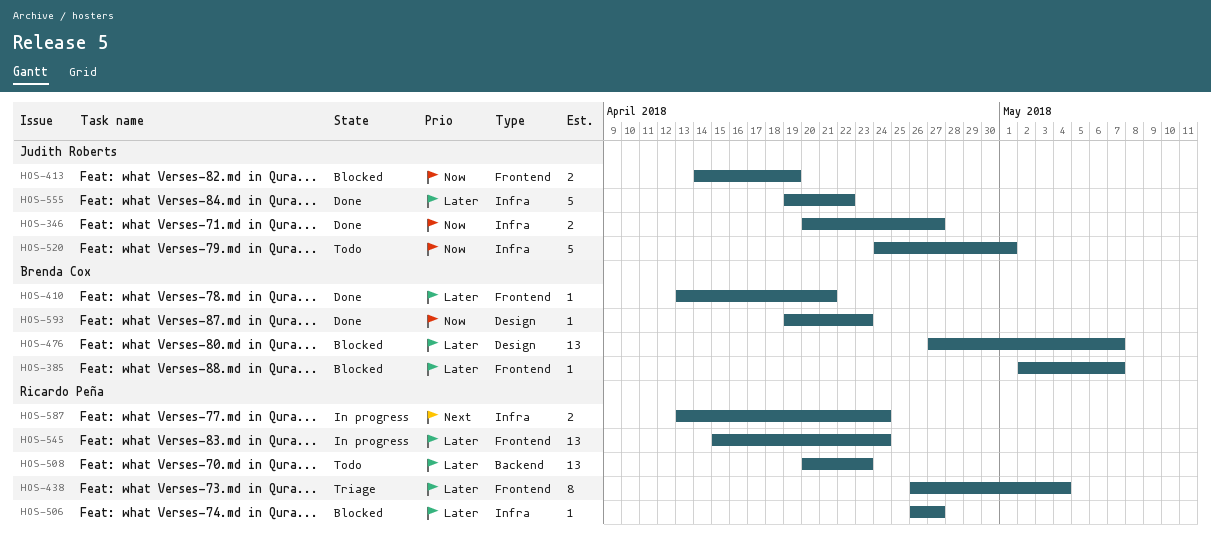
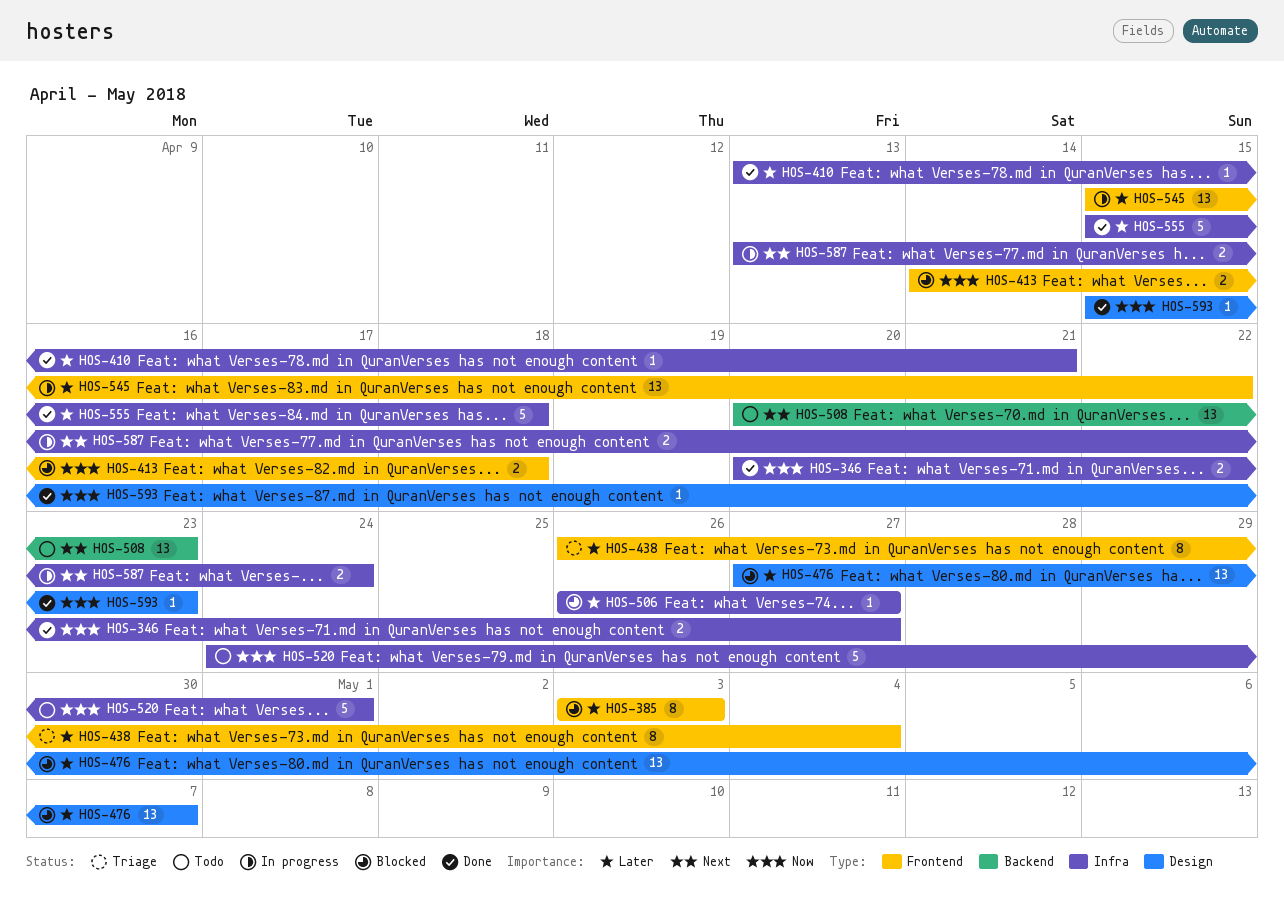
HOS-385, estimate: 1 -> 8
HOS-385, start: May 2 -> May 3
HOS-385, due: May 7 -> May 3
HOS-410, label: Frontend -> Infra
HOS-413, due: Apr 19 -> Apr 18
HOS-508, priority: Later -> Next
HOS-545, due: Apr 24 -> Apr 22
HOS-555, start: Apr 19 -> Apr 15
HOS-555, due: Apr 22 -> Apr 18
HOS-593, start: Apr 19 -> Apr 15

